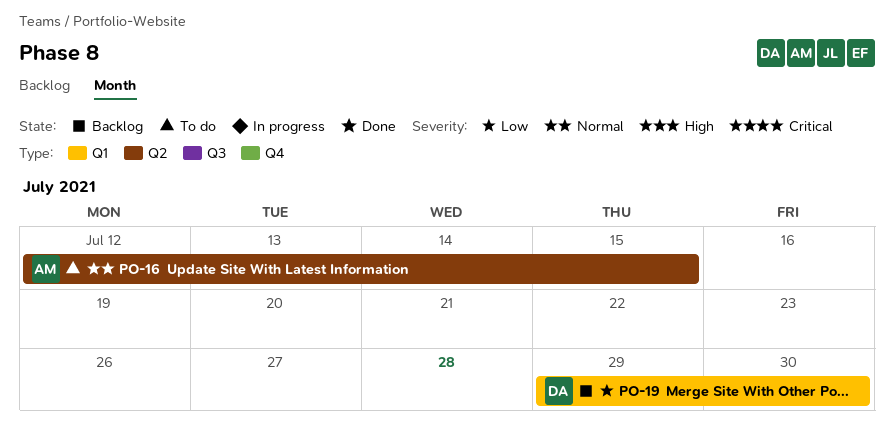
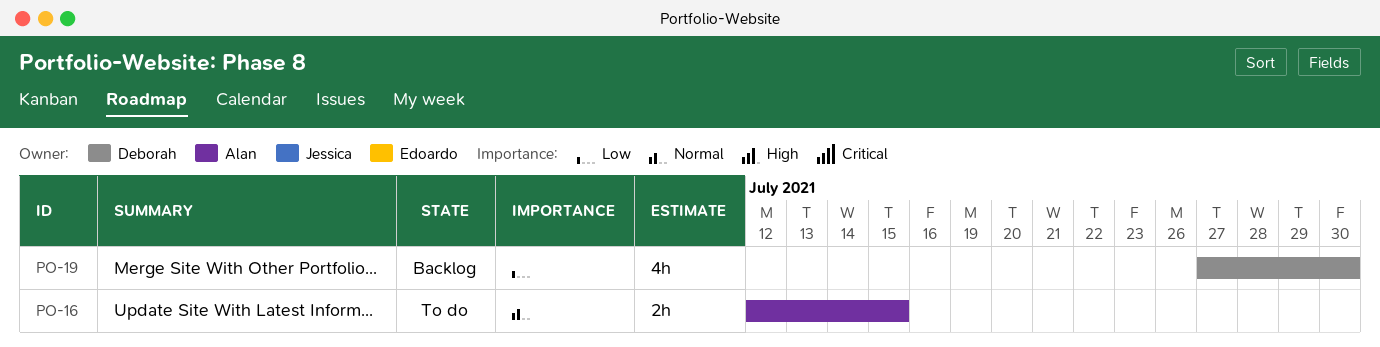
PO-19, start: Jul 29 -> Jul 27

